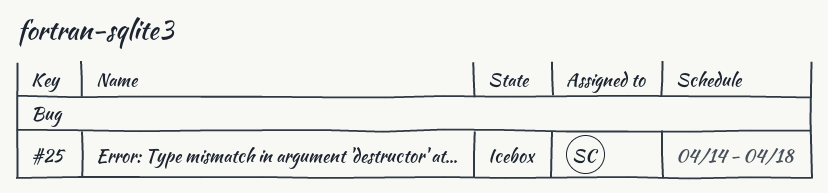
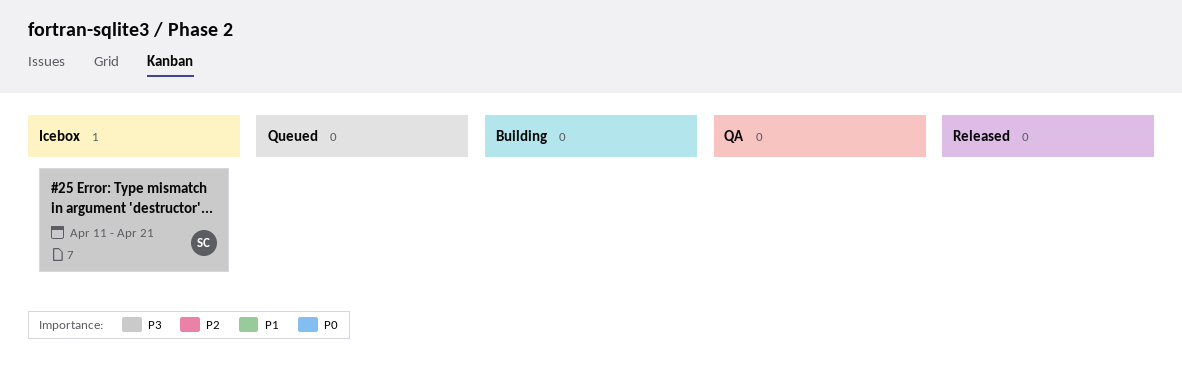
#25, start: Apr 14 -> Apr 11
#25, due: Apr 18 -> Apr 21

